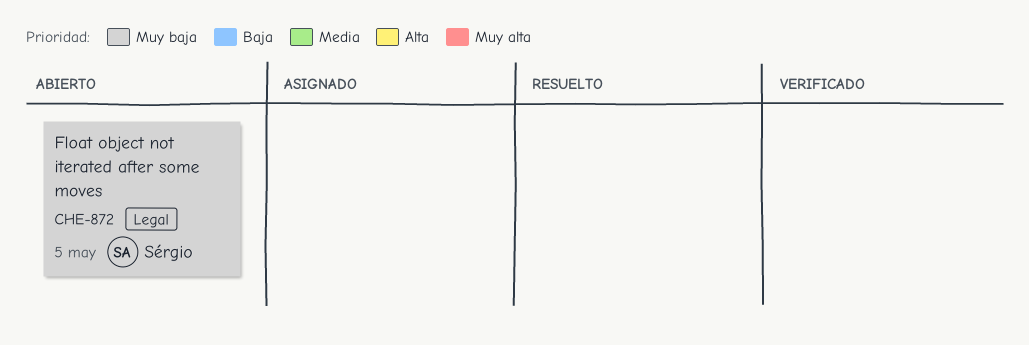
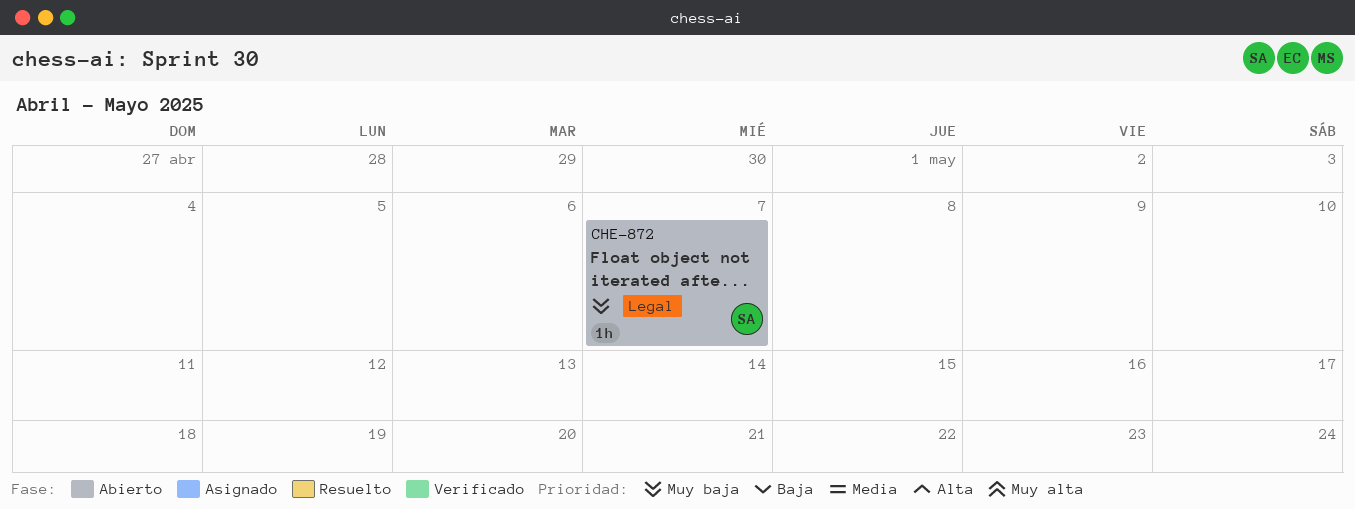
CHE-872, due: May 5 -> May 7

